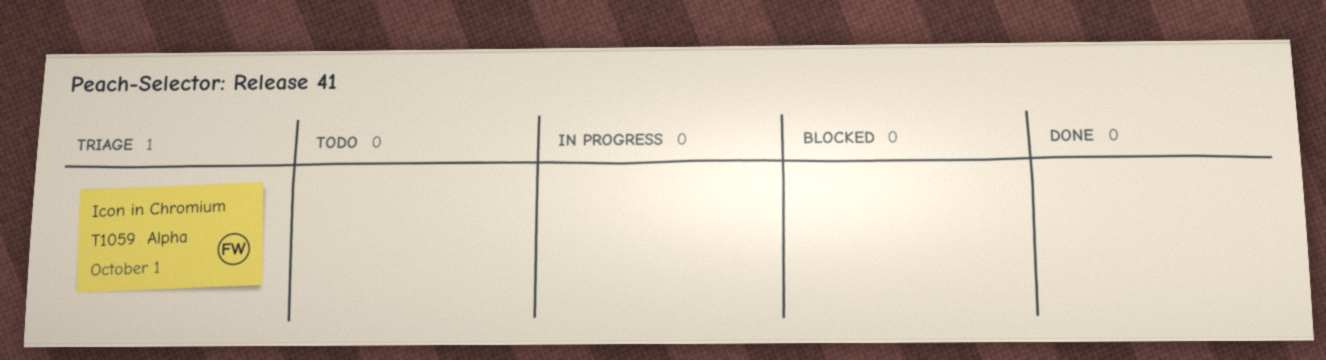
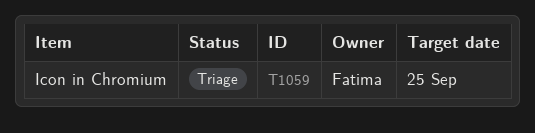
T1059, due: Oct 1 -> Sep 25

